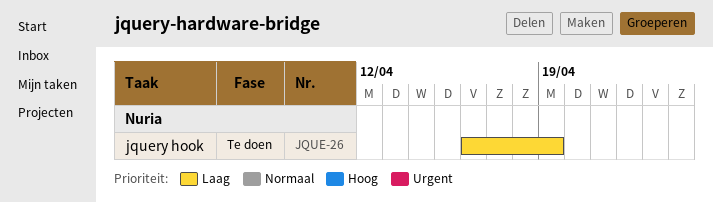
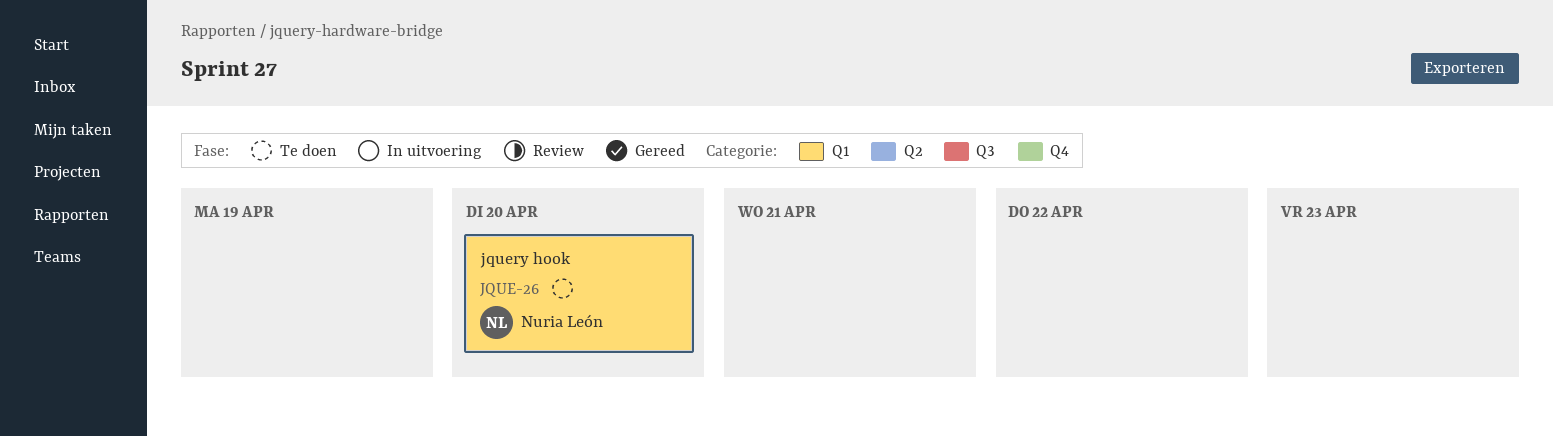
JQUE-26, due: Apr 19 -> Apr 20

